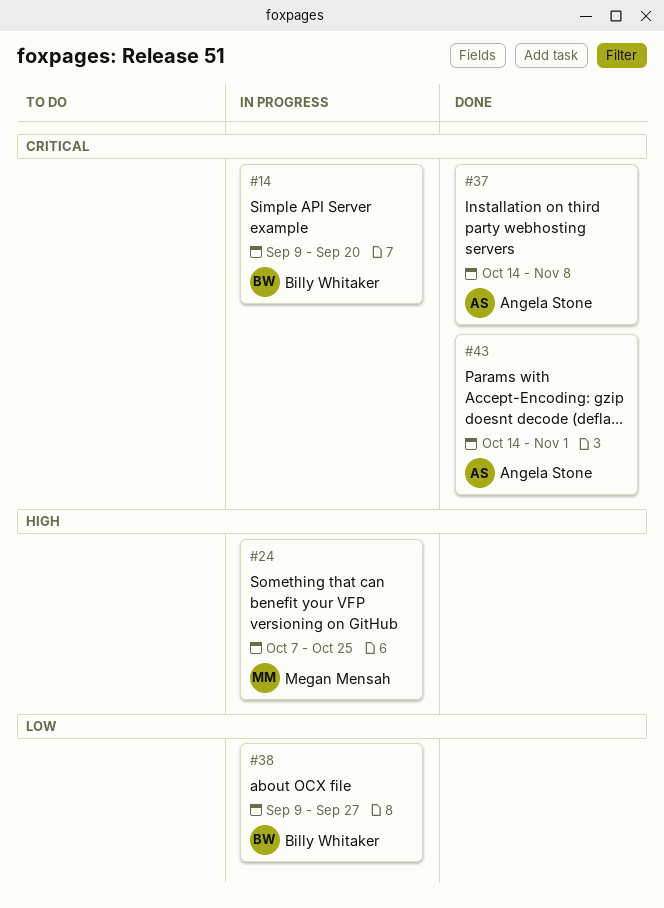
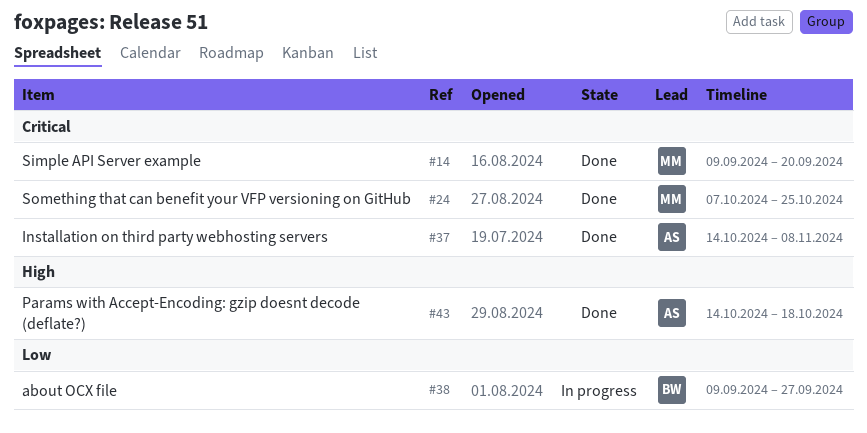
#14, status: In progress -> Done
#14, owner: Billy Whitaker -> Megan Mensah
#24, status: In progress -> Done
#24, priority: High -> Critical
#43, priority: Critical -> High
#43, due: Nov 1 -> Oct 18

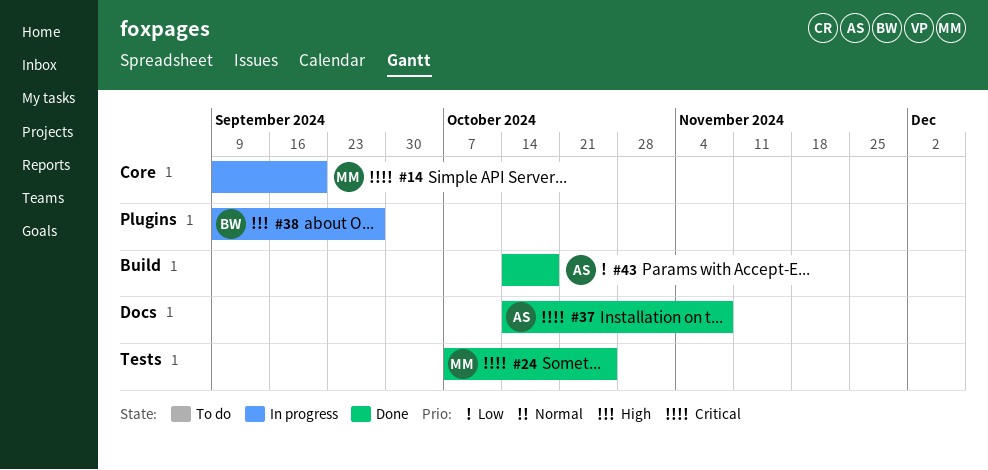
#14, status: Done -> In progress
#38, priority: Low -> High
#43, priority: High -> Low

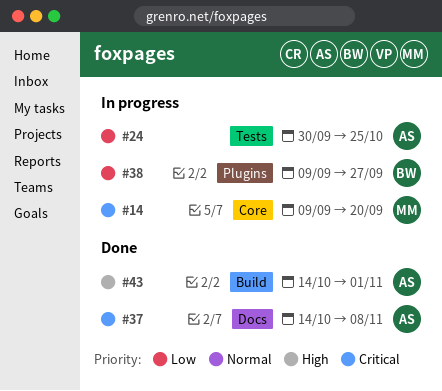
#24, status: Done -> In progress
#24, owner: MM -> AS
#24, priority: Critical -> Low
#24, start: Oct 7 -> Sep 30
#38, priority: High -> Low
#43, priority: Low -> High
#43, due: Oct 18 -> Nov 1

